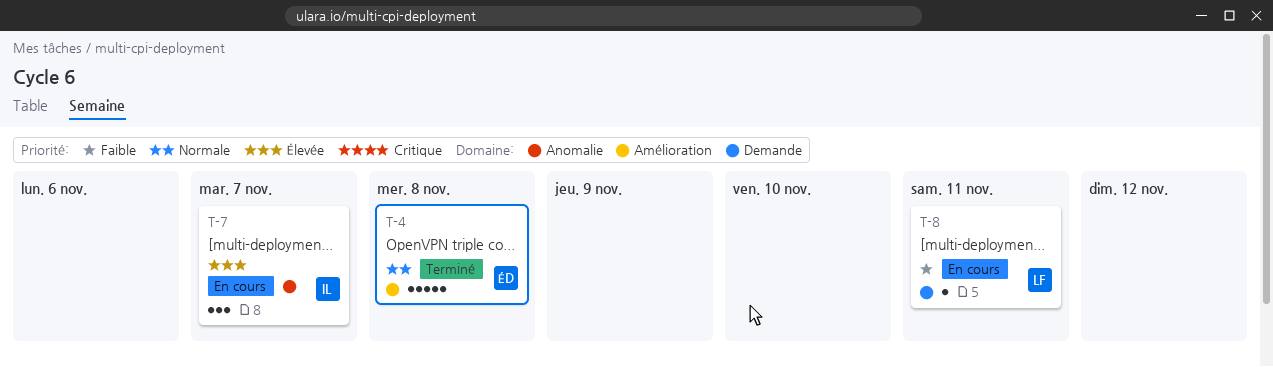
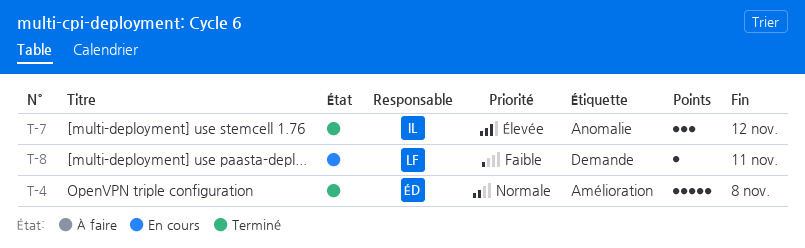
T-7, status: En cours -> Terminé
T-7, due: Nov 7 -> Nov 12

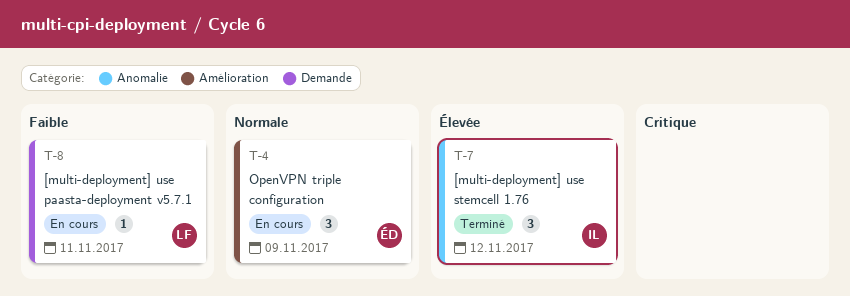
T-4, status: Terminé -> En cours
T-4, estimate: 5 -> 3
T-4, due: Nov 8 -> Nov 9

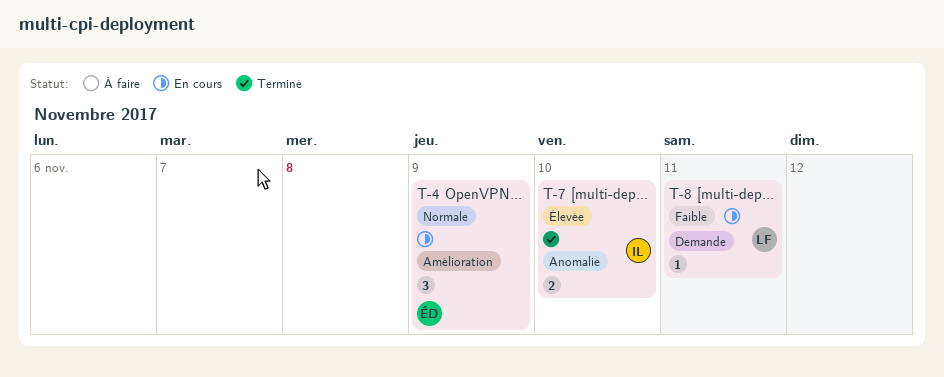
T-7, estimate: 3 -> 2
T-7, due: Nov 12 -> Nov 10

